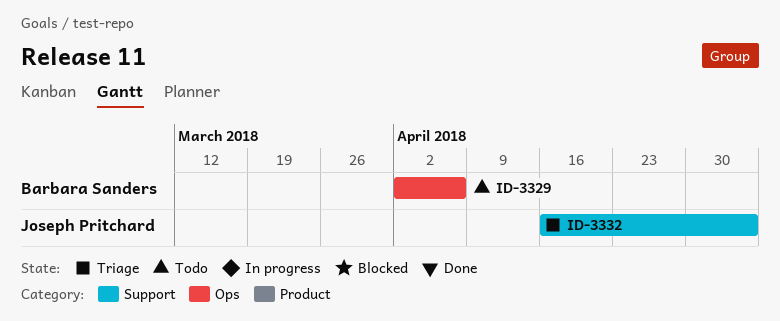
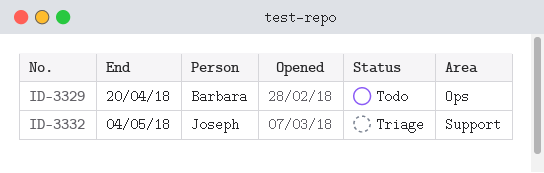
ID-3329, due: Apr 6 -> Apr 20

